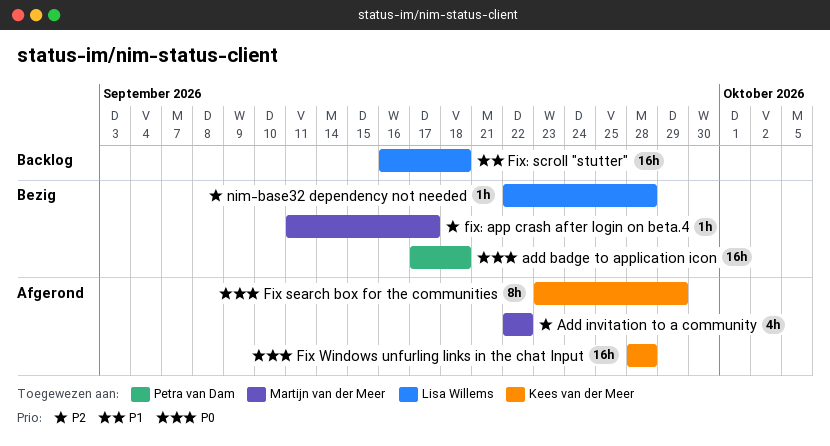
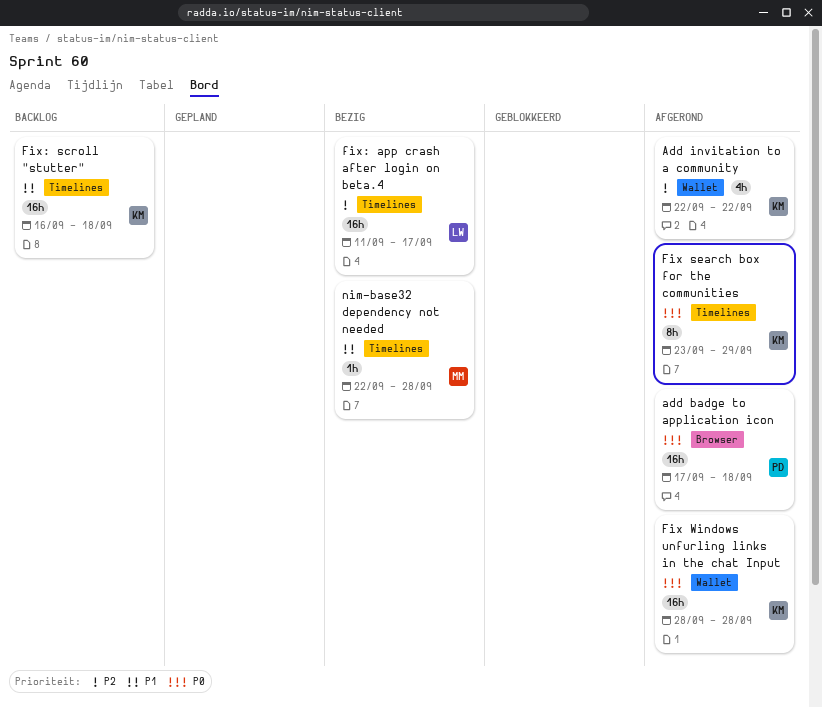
add badge to application icon, status: Bezig -> Afgerond
Add invitation to a community, owner: Martijn van der Meer -> Kees van der Meer
fix: app crash after login on beta.4, owner: Martijn van der Meer -> Lisa Willems
fix: app crash after login on beta.4, estimate: 1h -> 16h
Fix: scroll "stutter", owner: Lisa Willems -> Kees van der Meer
nim-base32 dependency not needed, owner: Lisa Willems -> Martijn van der Meer
nim-base32 dependency not needed, priority: P2 -> P1

